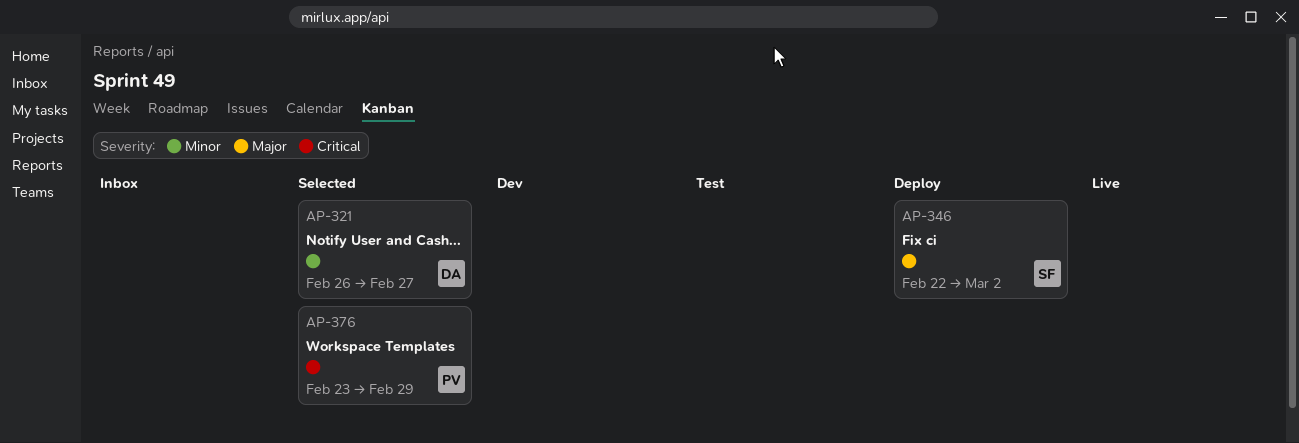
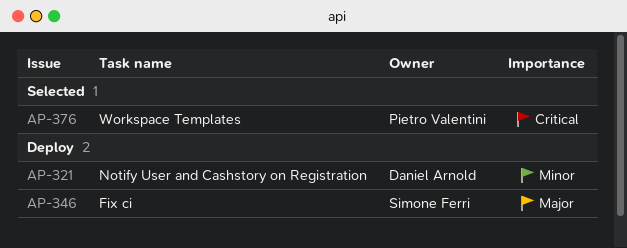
AP-321, status: Selected -> Deploy

